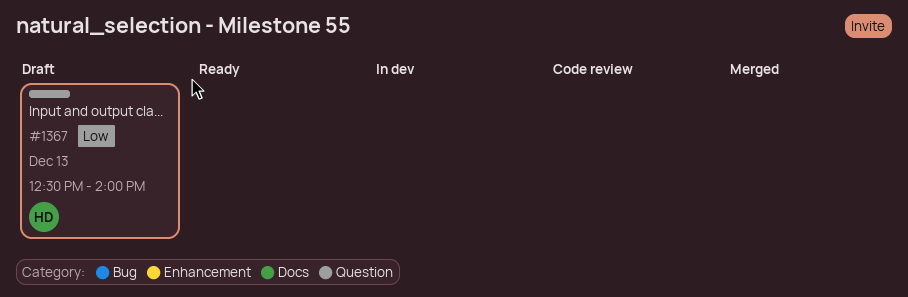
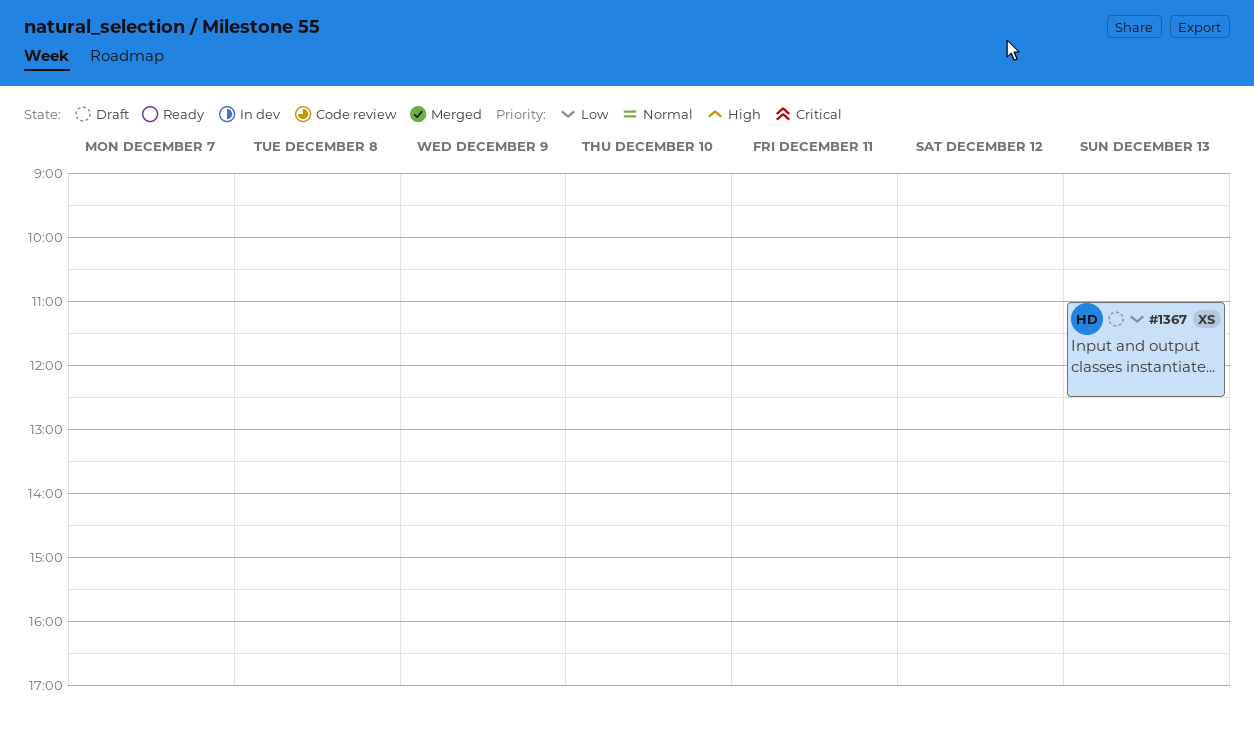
#1367, begins: 12:30 -> 11:00
#1367, ends: 14:00 -> 12:30

